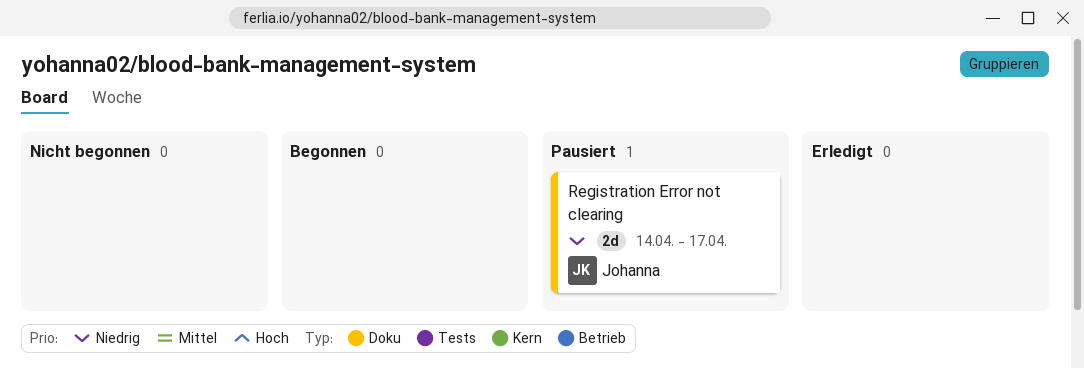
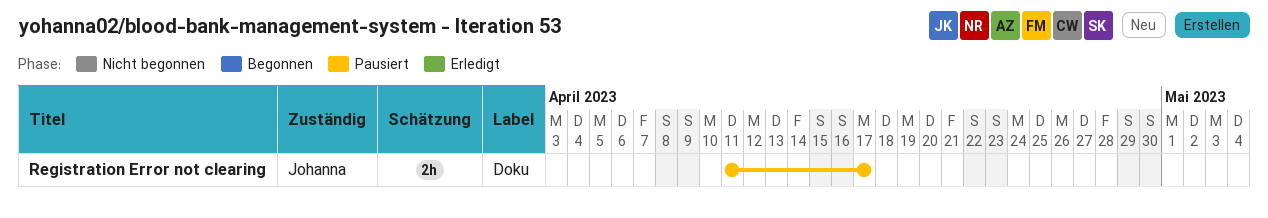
Registration Error not clearing, estimate: 2d -> 2h
Registration Error not clearing, start: Apr 14 -> Apr 11

